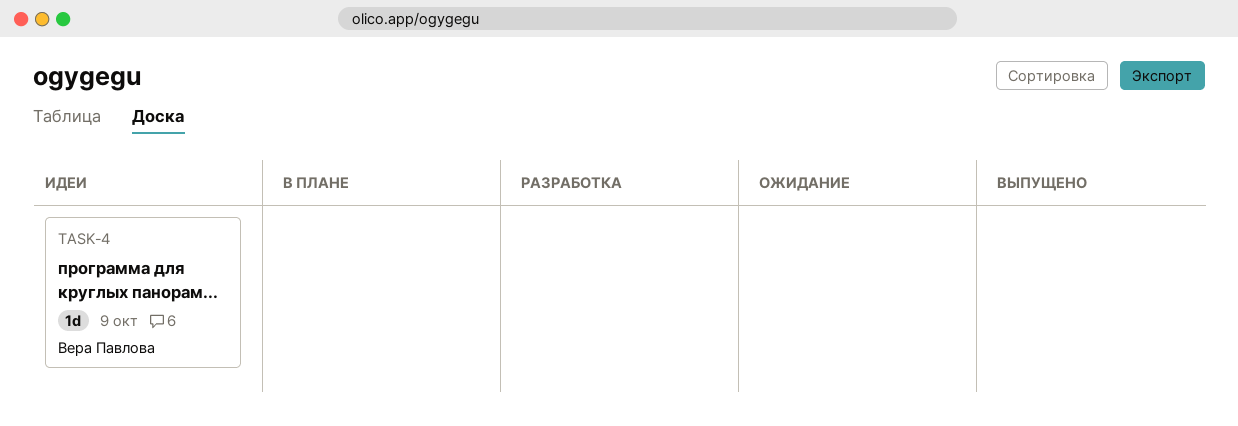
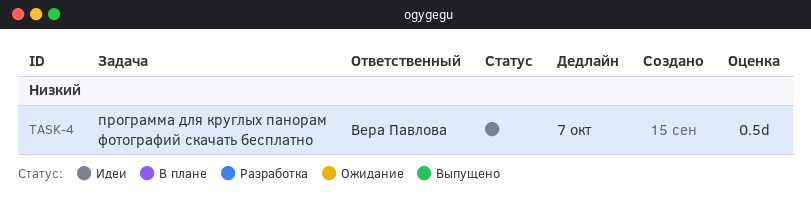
TASK-4, estimate: 1d -> 0.5d
TASK-4, due: Oct 9 -> Oct 7

